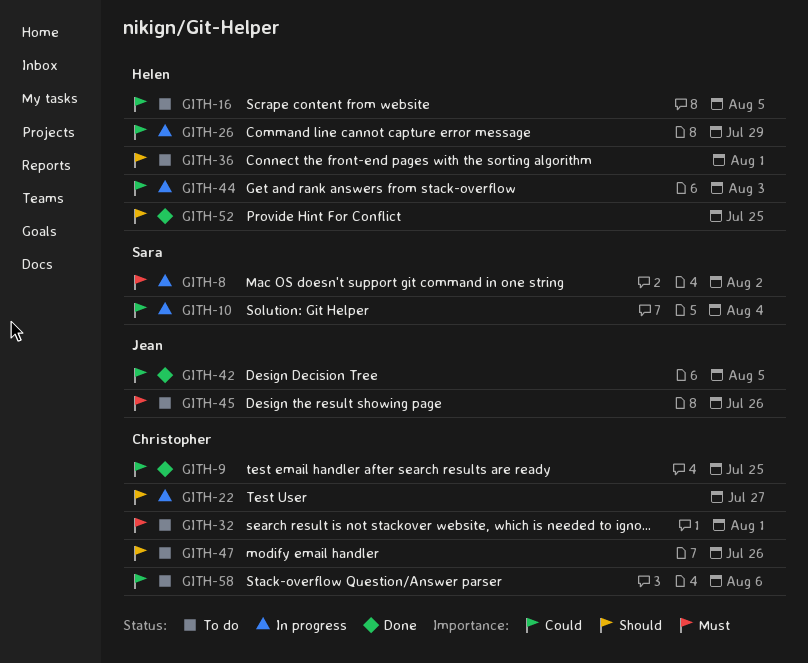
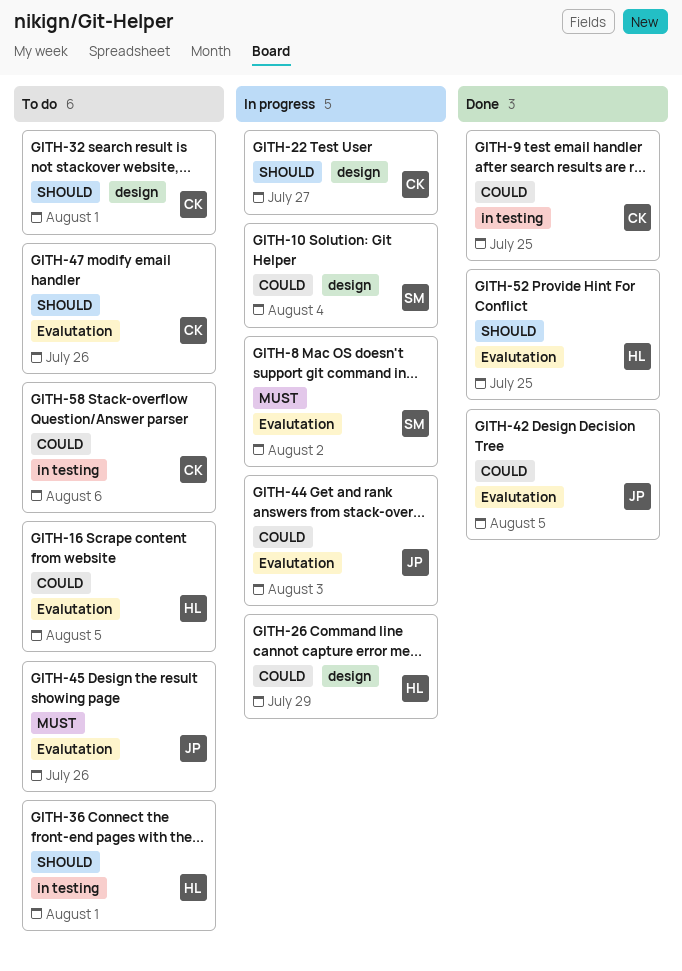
GITH-32, priority: Must -> Should
GITH-44, owner: Helen -> Jean

